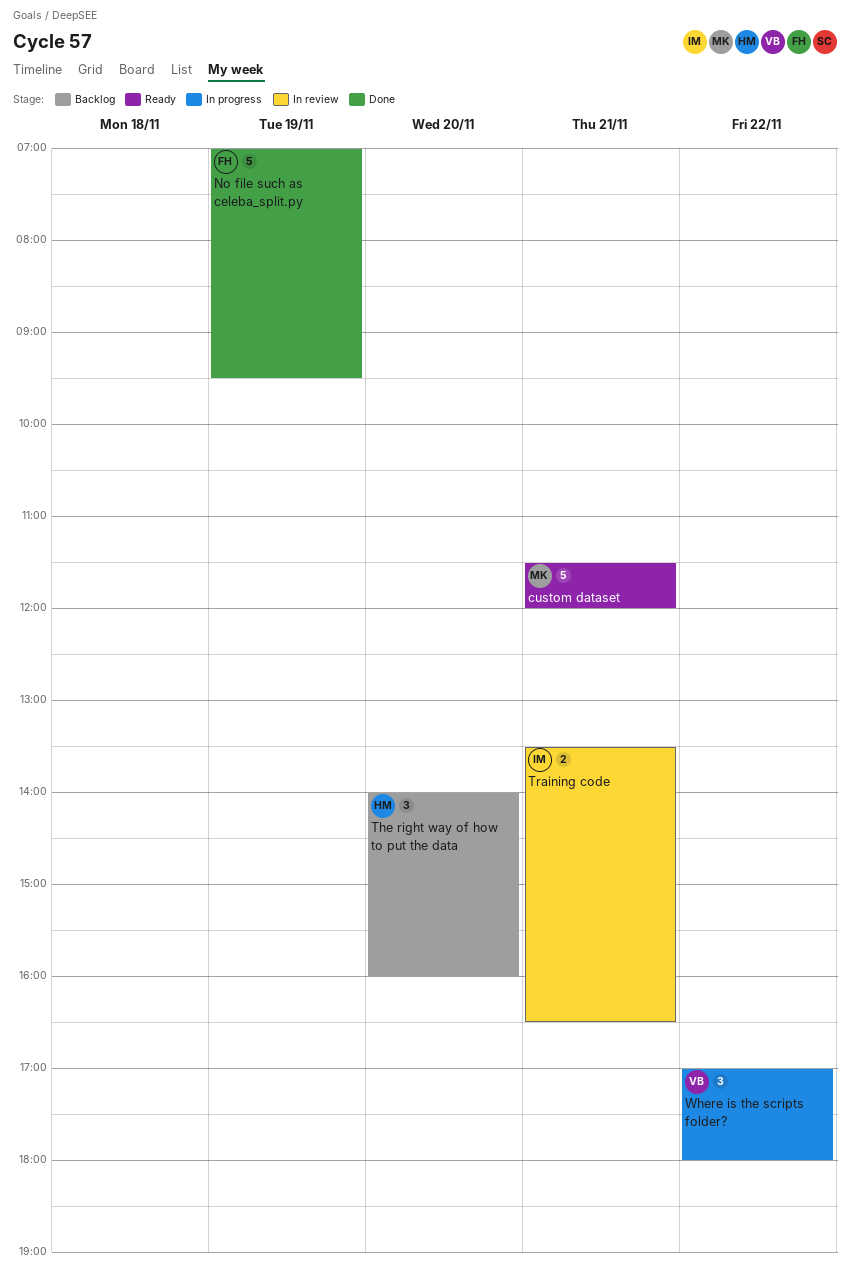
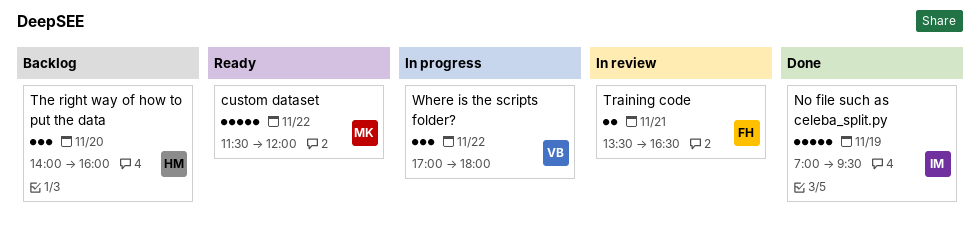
custom dataset, day: Nov 21 -> Nov 22
No file such as celeba_split.py, owner: FH -> IM
Training code, owner: IM -> FH

